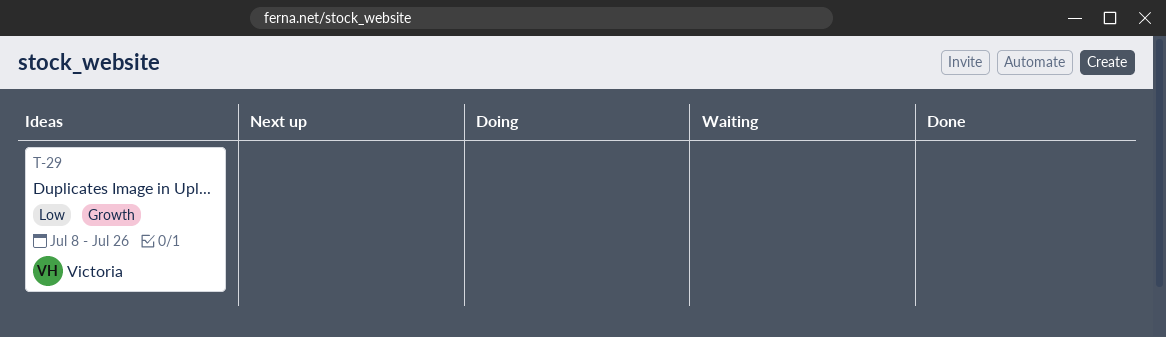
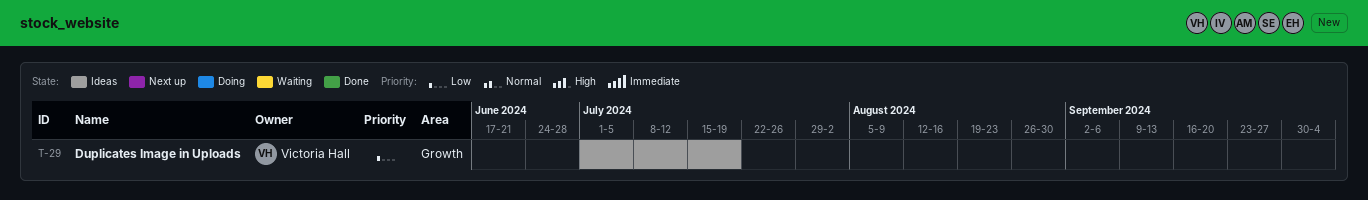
T-29, start: Jul 8 -> Jul 1
T-29, due: Jul 26 -> Jul 19

